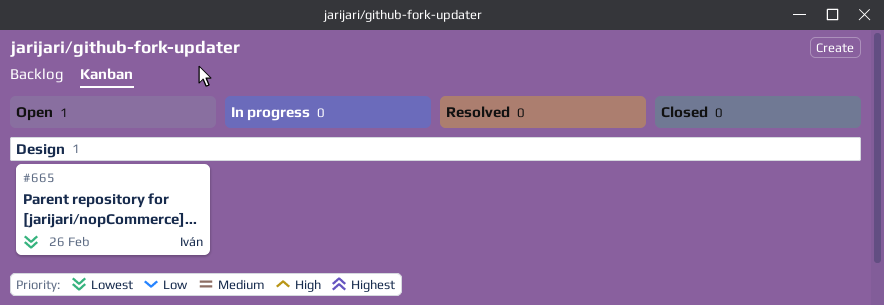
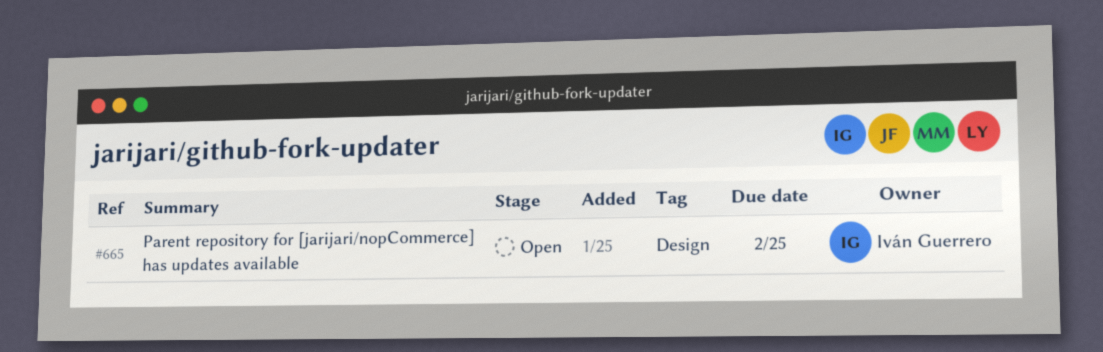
#665, due: Feb 26 -> Feb 25

